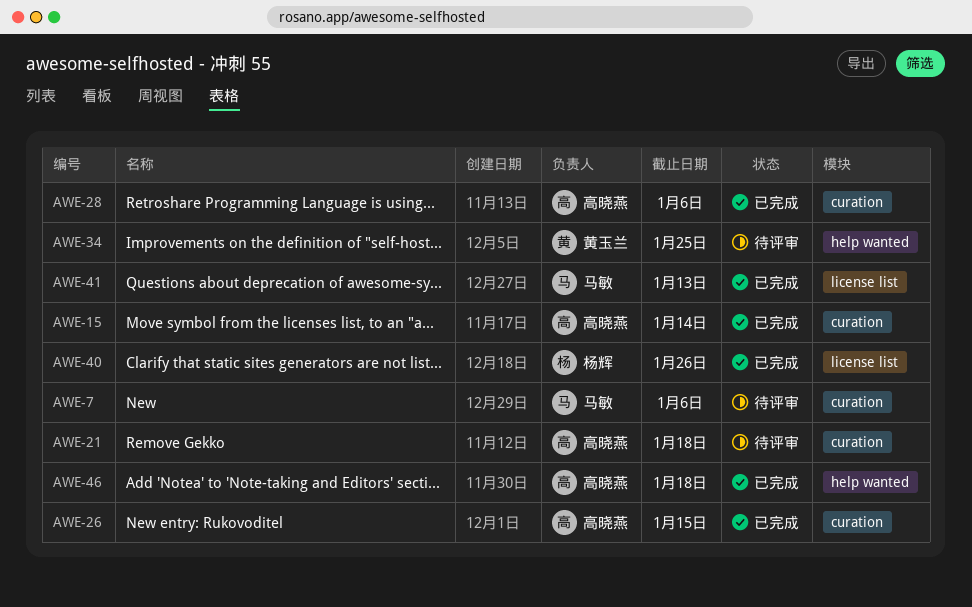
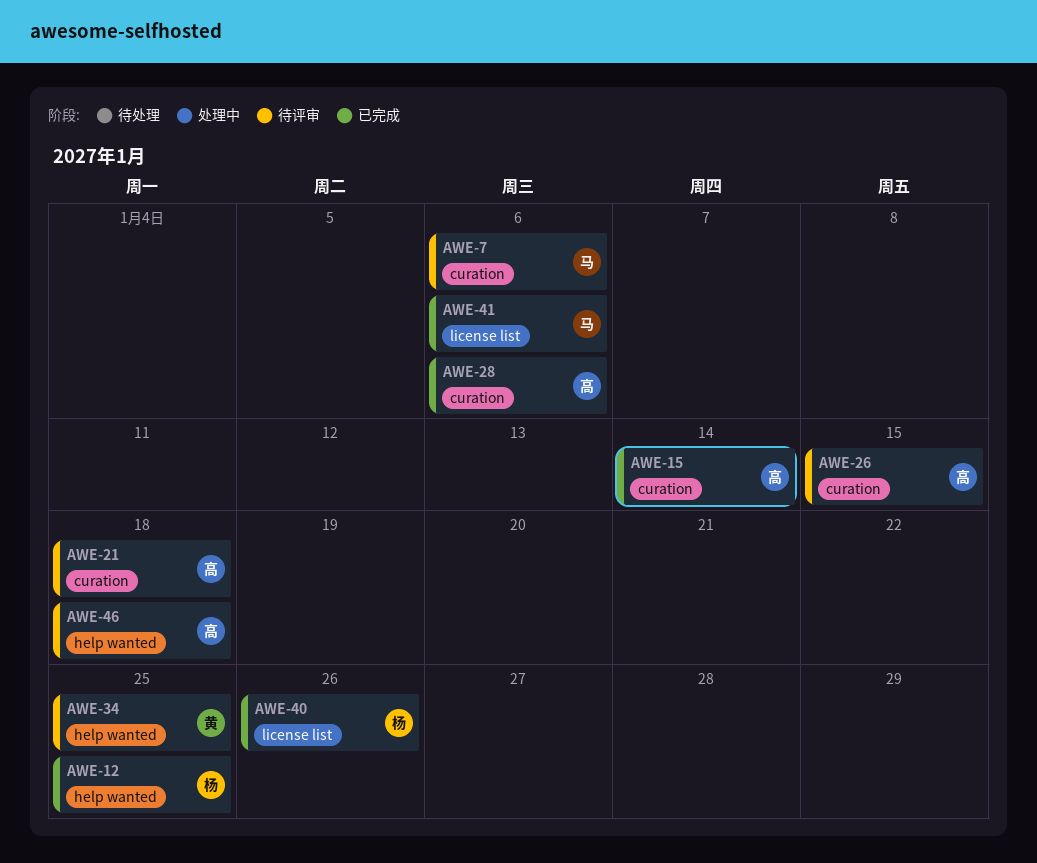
AWE-12: none -> present
AWE-26, status: 已完成 -> 待评审
AWE-41, due: Jan 13 -> Jan 6
AWE-46, status: 已完成 -> 待评审

